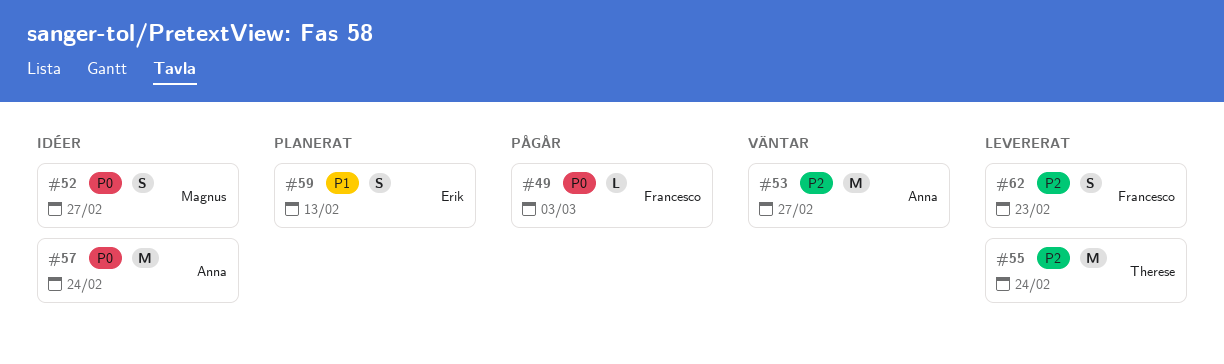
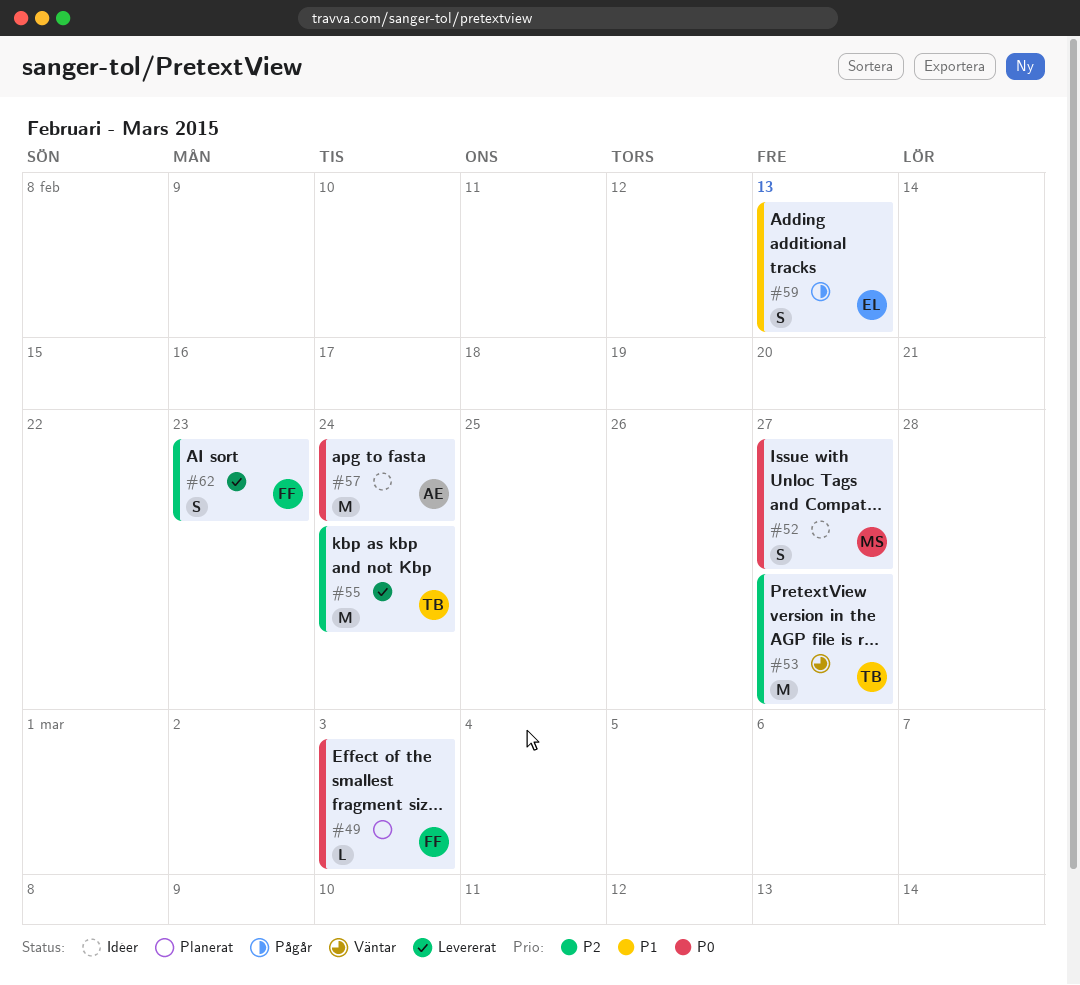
#49, status: Pågår -> Planerat
#53, owner: Anna -> Therese
#59, status: Planerat -> Pågår

